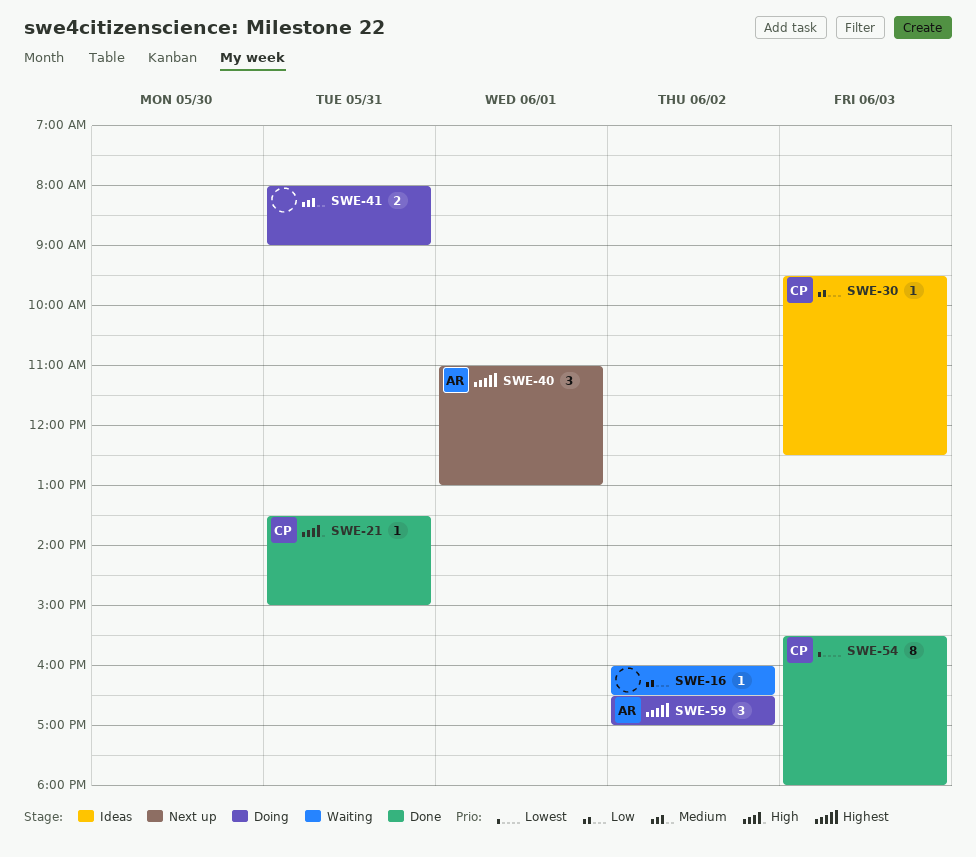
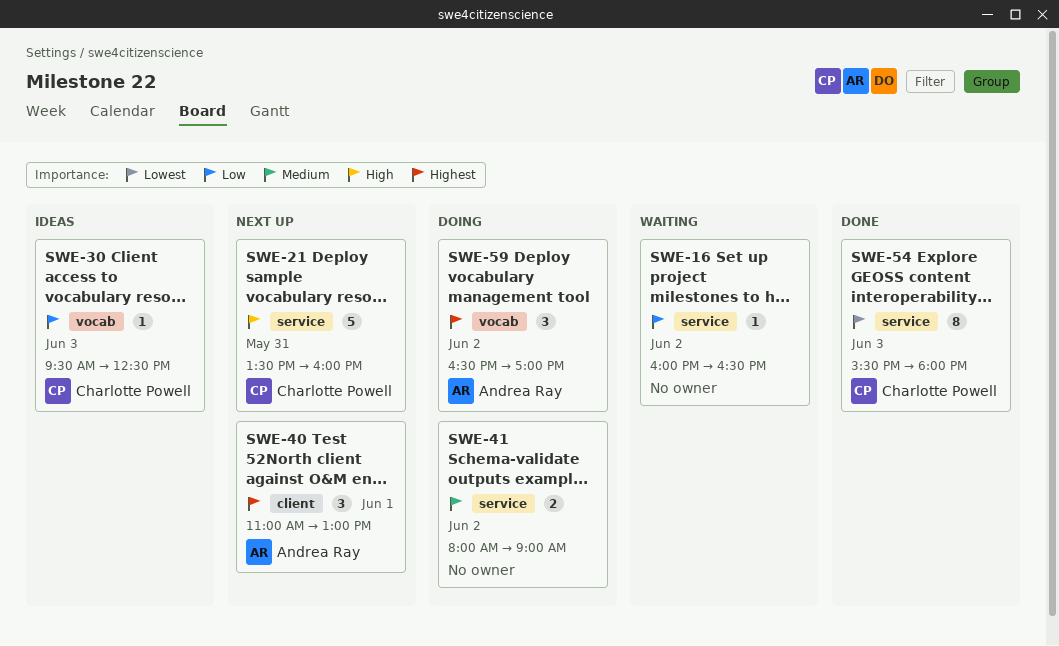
SWE-21, status: Done -> Next up
SWE-21, estimate: 1 -> 5
SWE-21, ends: 15:00 -> 16:00
SWE-41, day: May 31 -> Jun 2

